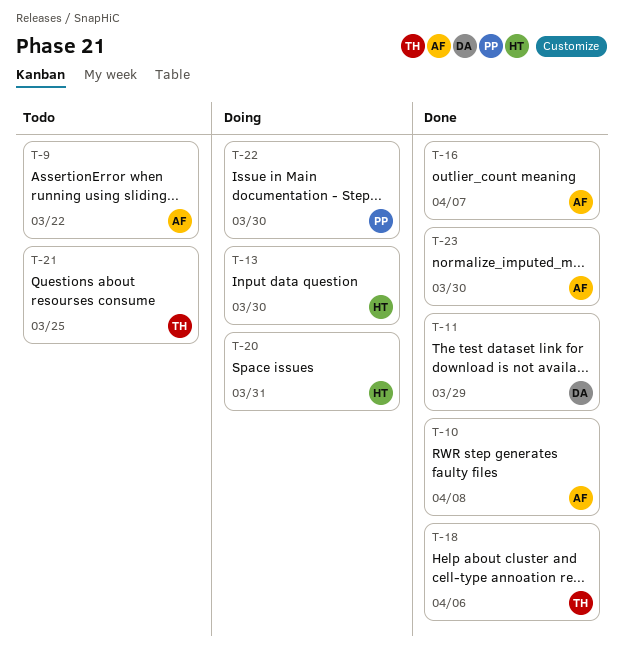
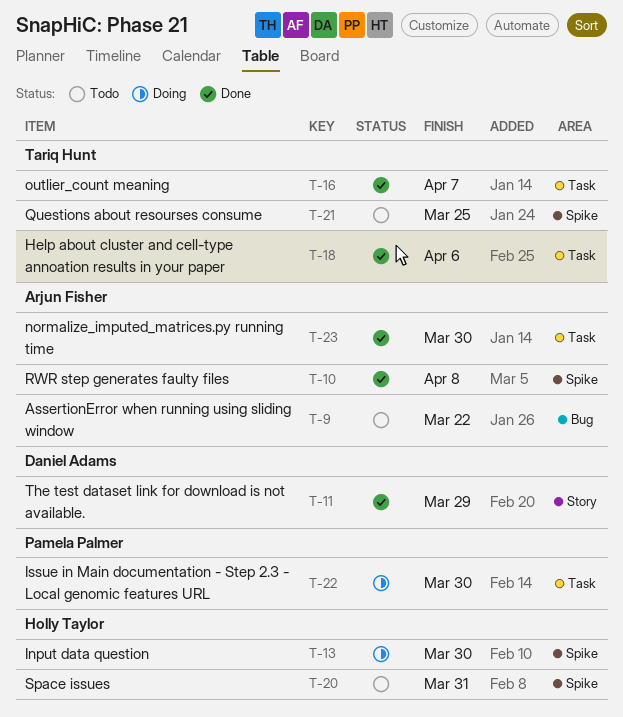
T-16, owner: Arjun Fisher -> Tariq Hunt
T-20, status: Doing -> Todo

